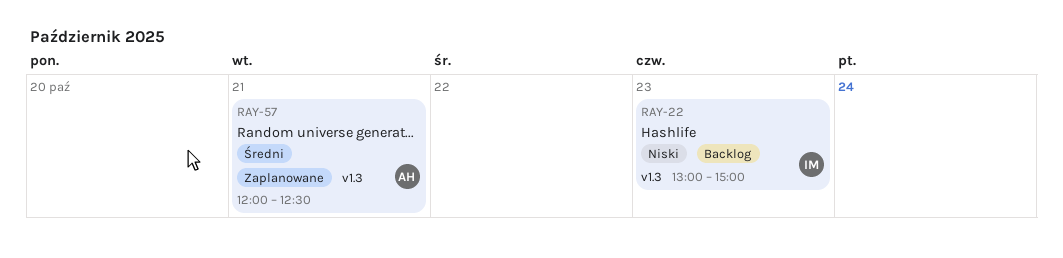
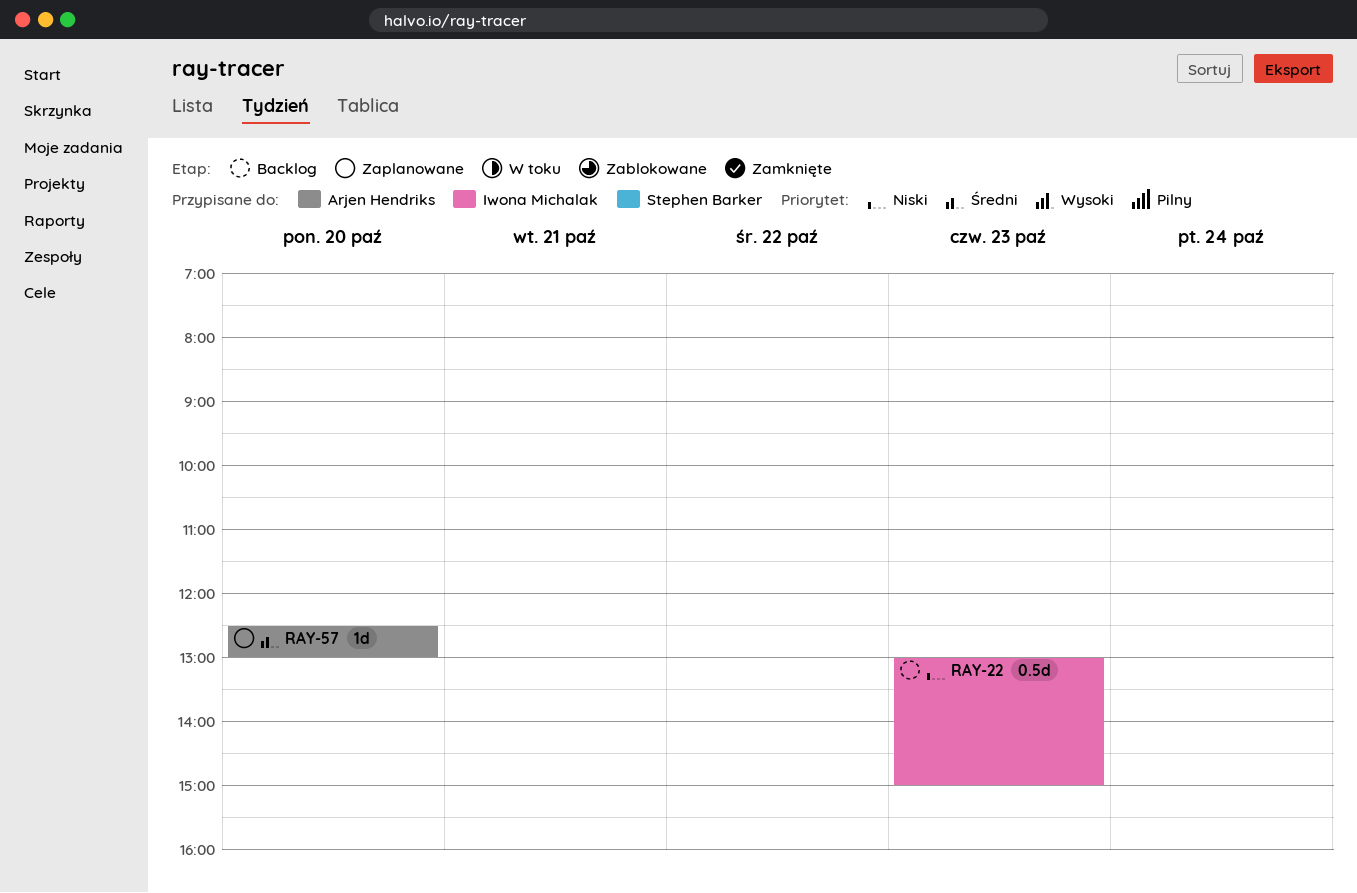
RAY-57, day: Oct 21 -> Oct 20
RAY-57, begins: 12:00 -> 12:30
RAY-57, ends: 12:30 -> 13:00

